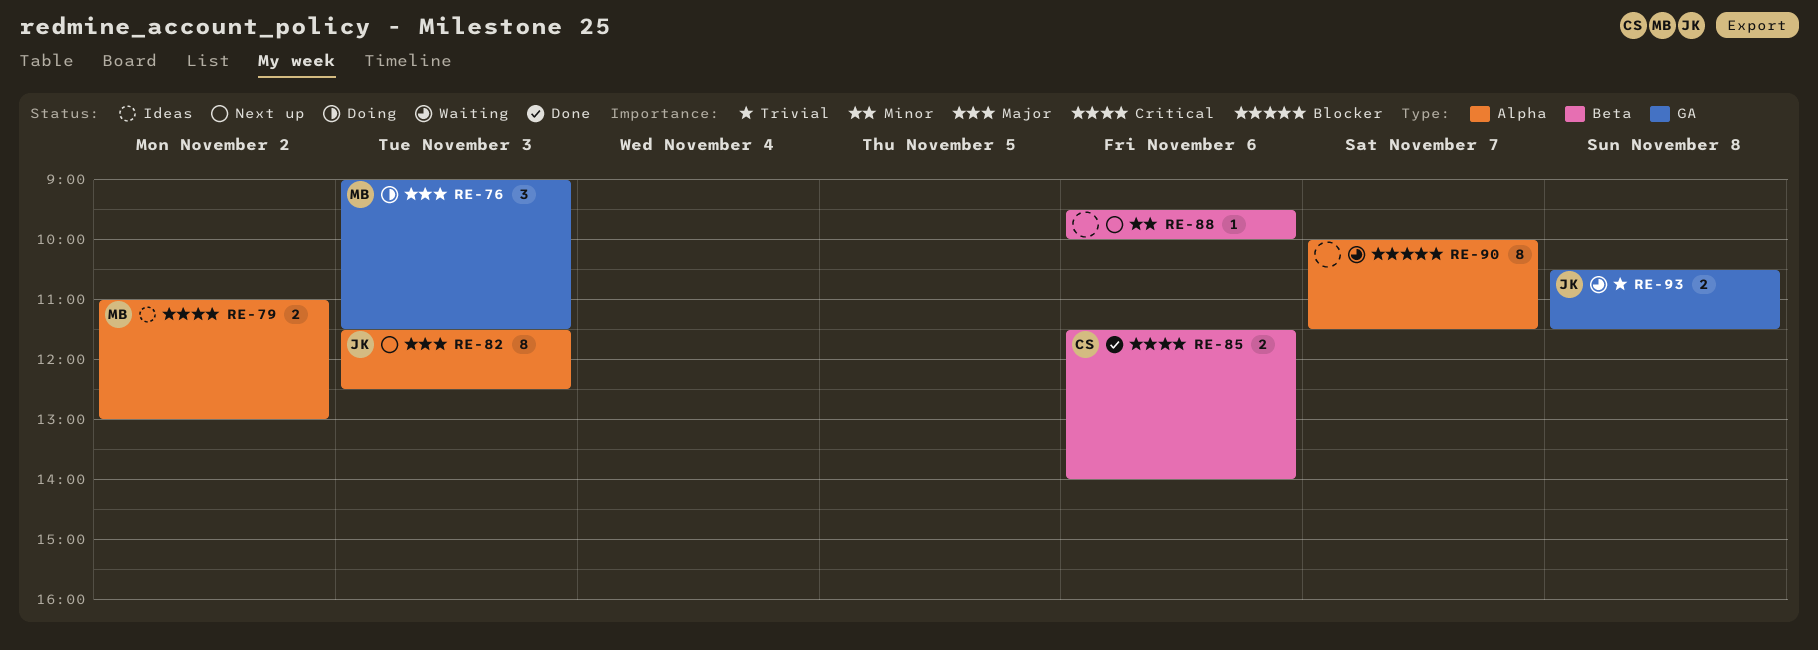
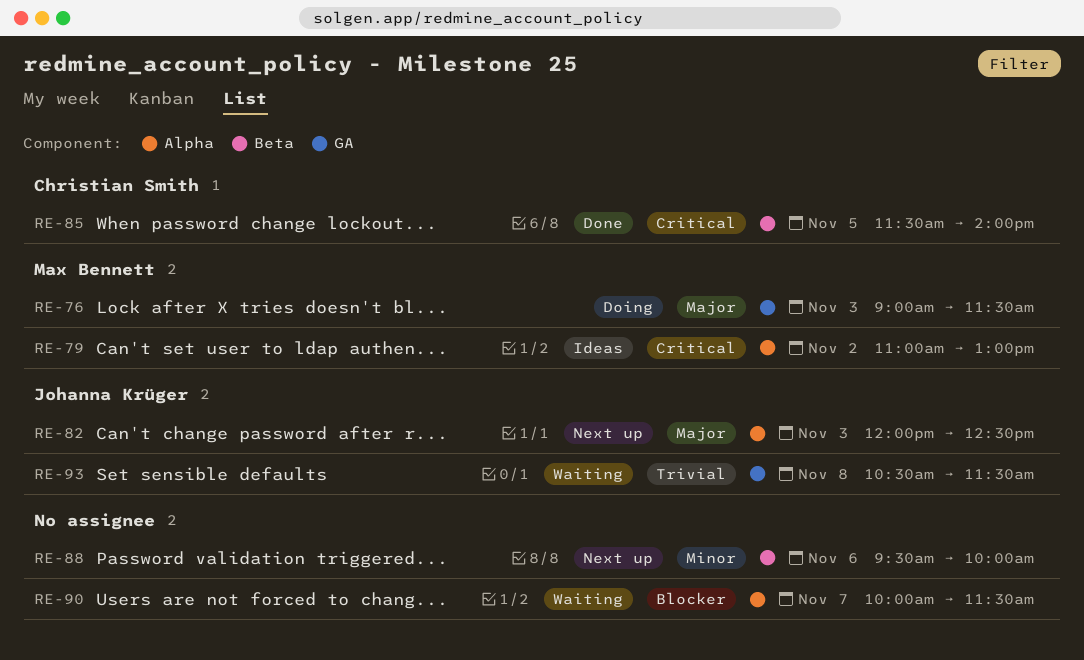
RE-82, begins: 11:30 -> 12:00
RE-85, day: Nov 6 -> Nov 5

